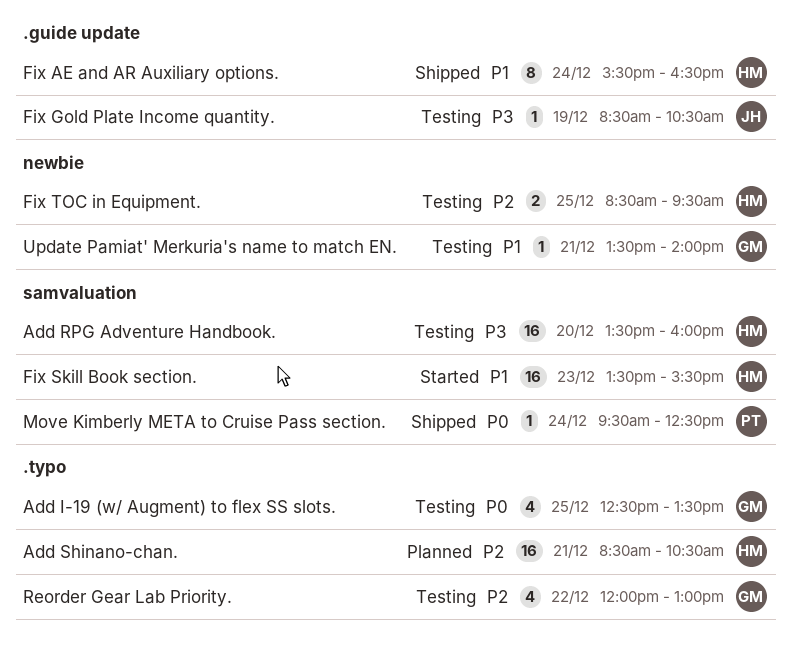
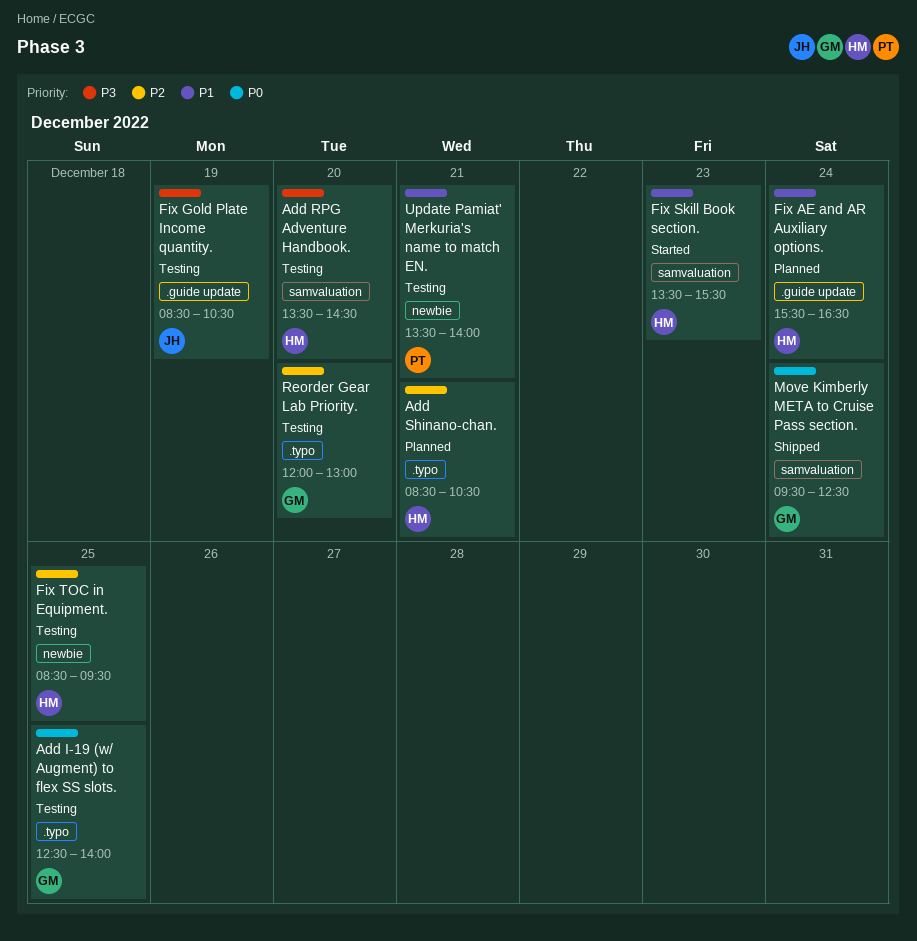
Add I-19 (w/ Augment) to flex SS slots., ends: 13:30 -> 14:00
Add RPG Adventure Handbook., ends: 16:00 -> 14:30
Fix AE and AR Auxiliary options., status: Shipped -> Planned
Move Kimberly META to Cruise Pass section., owner: PT -> GM
Reorder Gear Lab Priority., day: Dec 22 -> Dec 20
Update Pamiat' Merkuria's name to match EN., owner: GM -> PT

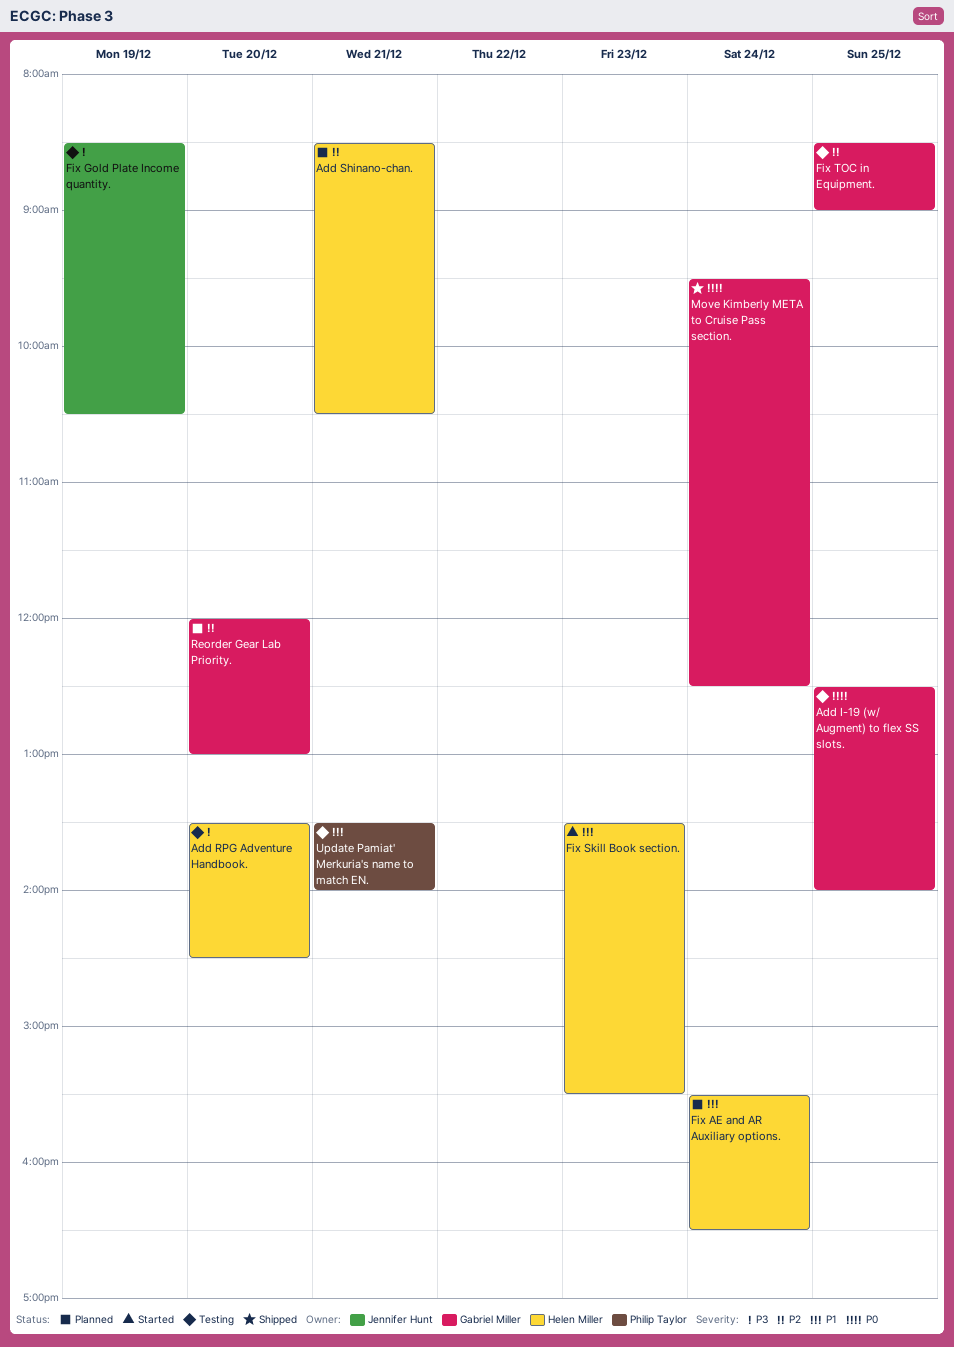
Fix TOC in Equipment., owner: Helen Miller -> Gabriel Miller
Fix TOC in Equipment., ends: 09:30 -> 09:00
Reorder Gear Lab Priority., status: Testing -> Planned

